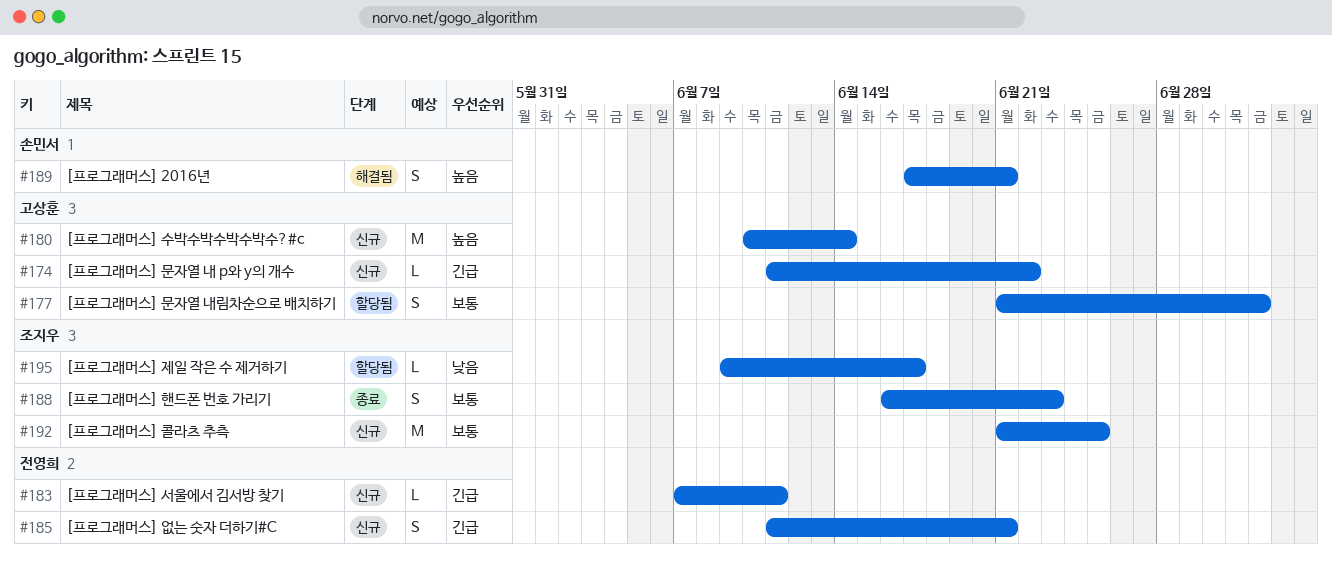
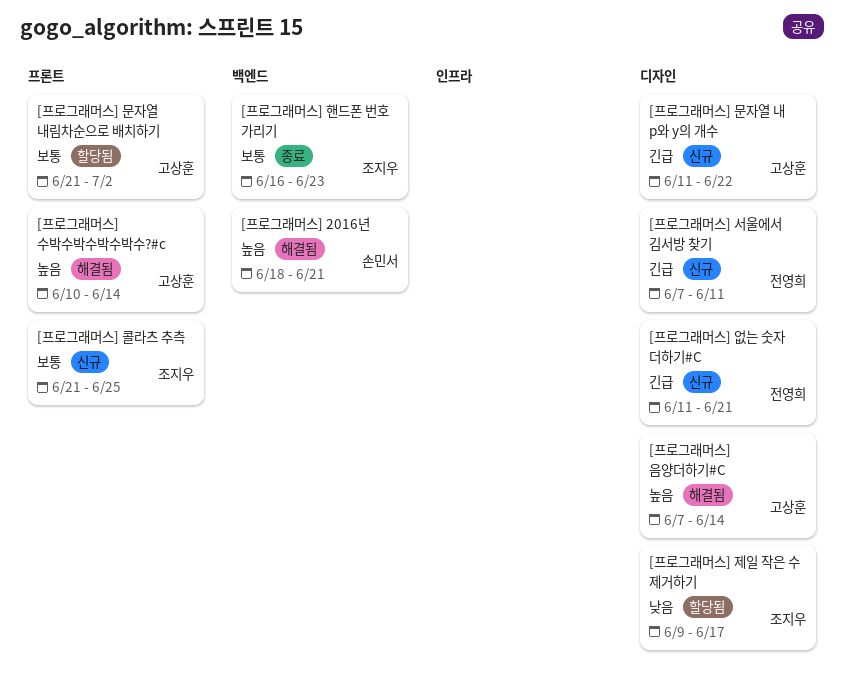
[프로그래머스] 2016년, start: Jun 17 -> Jun 18
[프로그래머스] 수박수박수박수박수?#c, status: 신규 -> 해결됨
[프로그래머스] 음양더하기#C: none -> present

